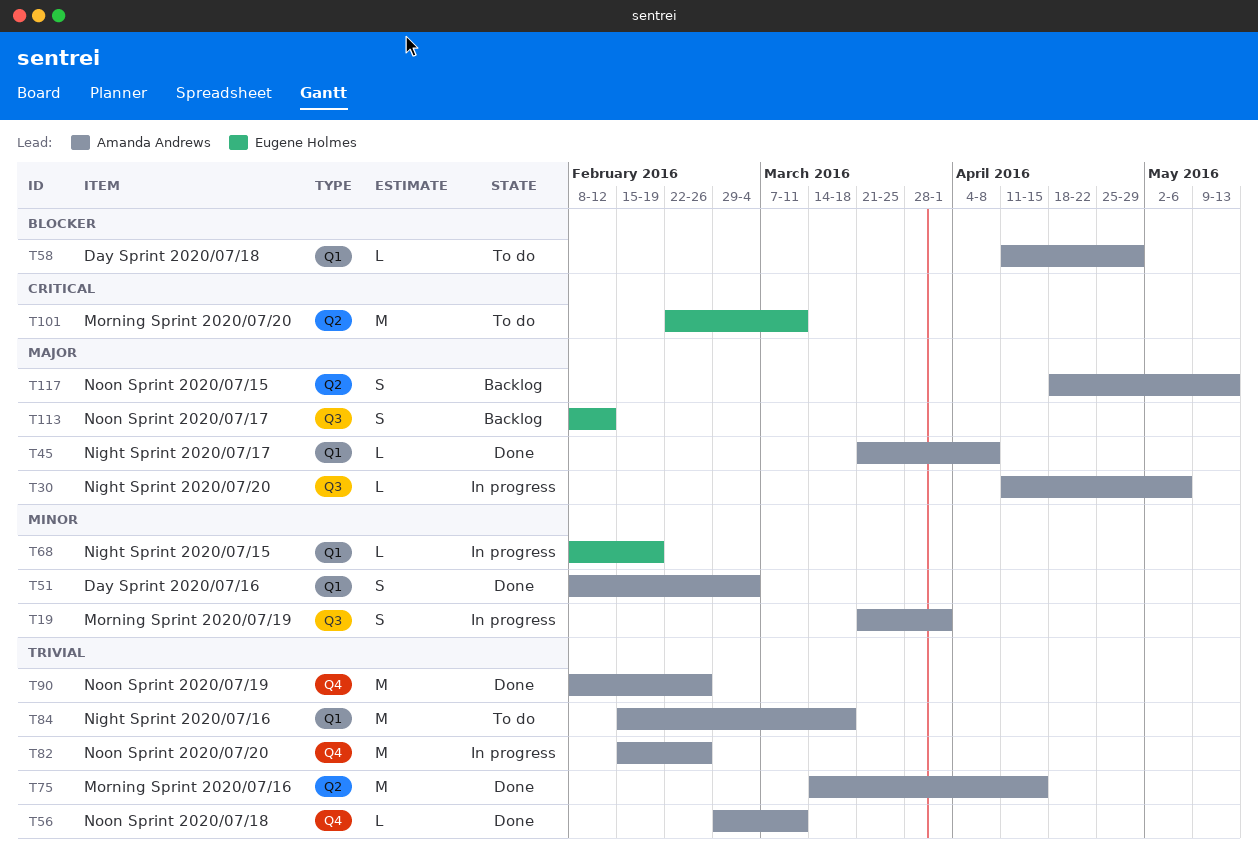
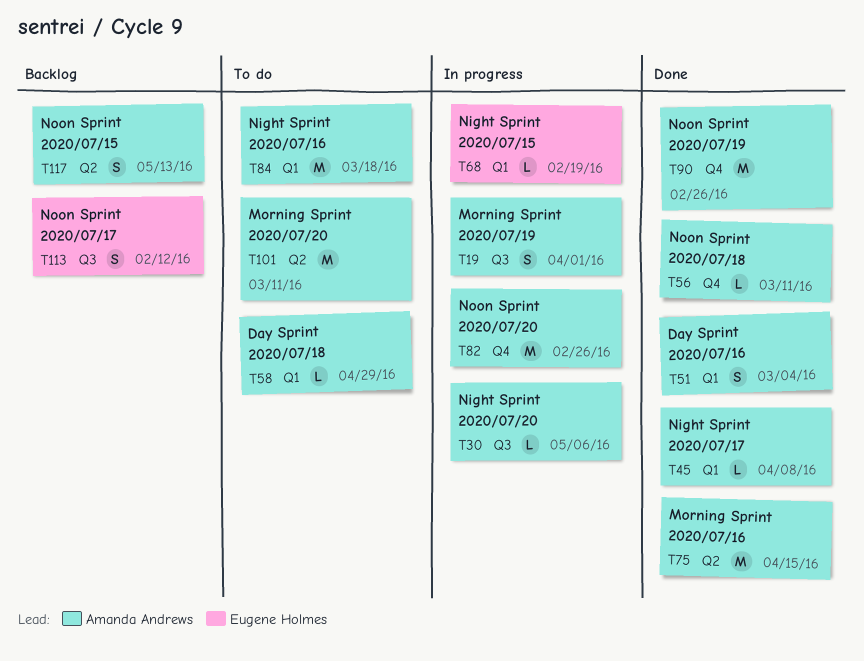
T101, owner: Eugene Holmes -> Amanda Andrews

